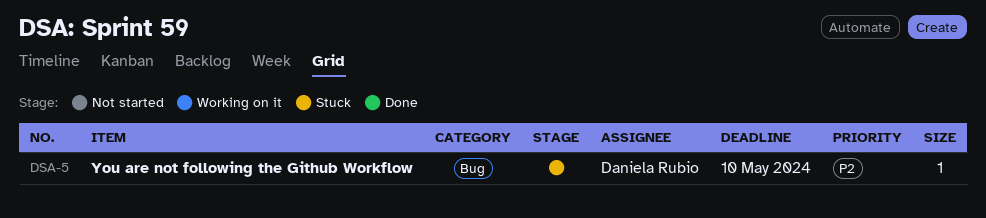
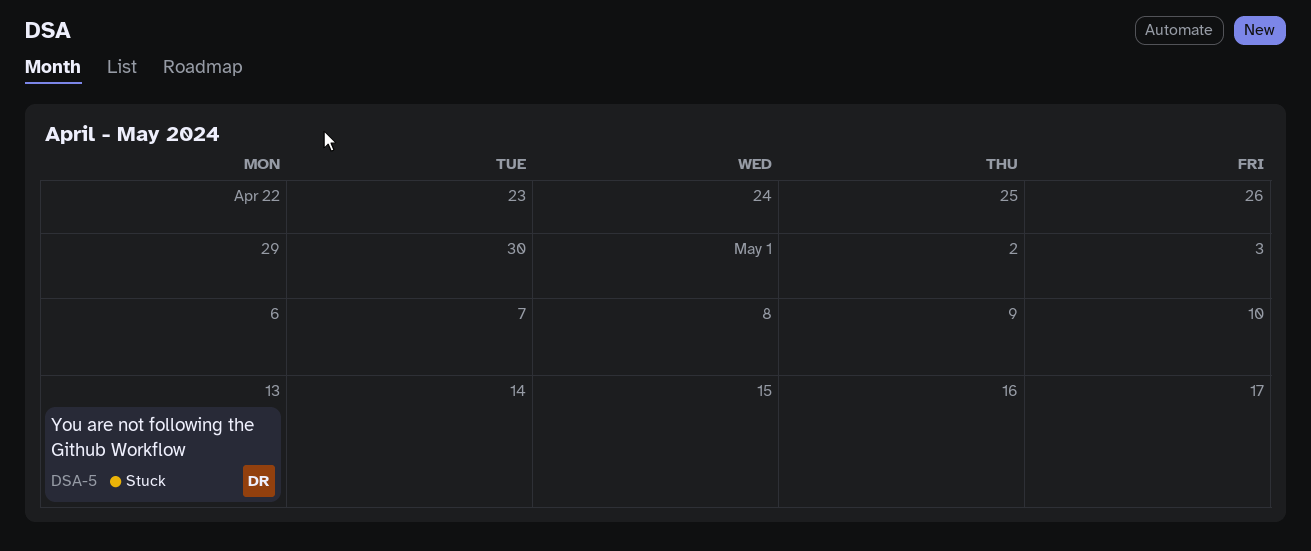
DSA-5, due: May 10 -> May 13

